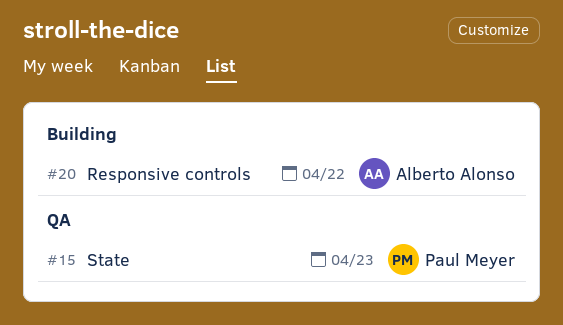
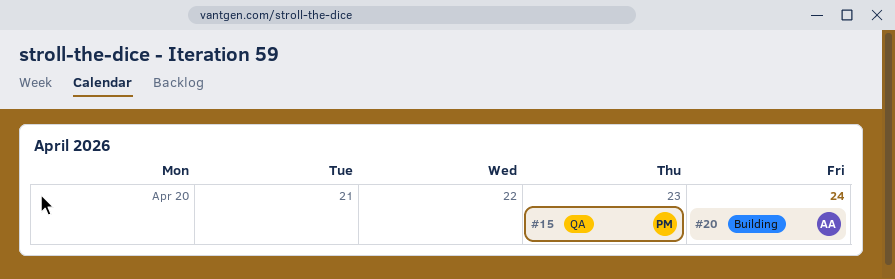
#20, due: Apr 22 -> Apr 24

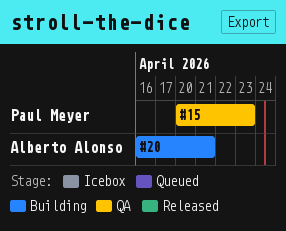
#20, due: Apr 24 -> Apr 21

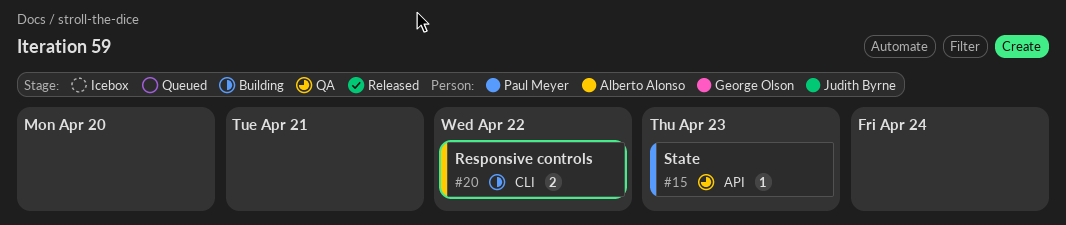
#20, due: Apr 21 -> Apr 22

